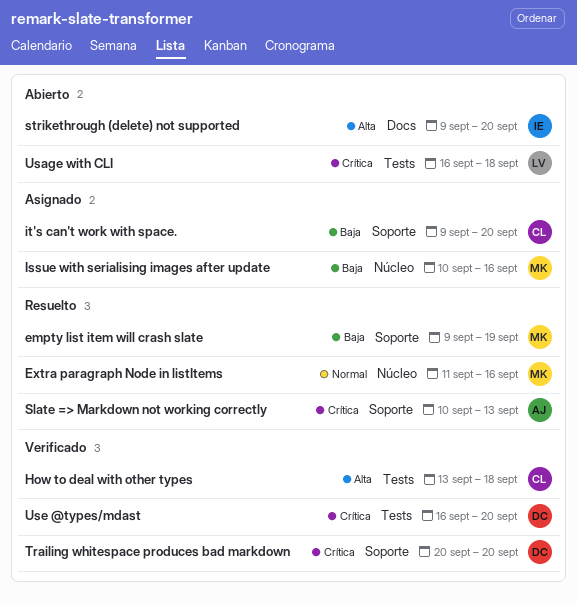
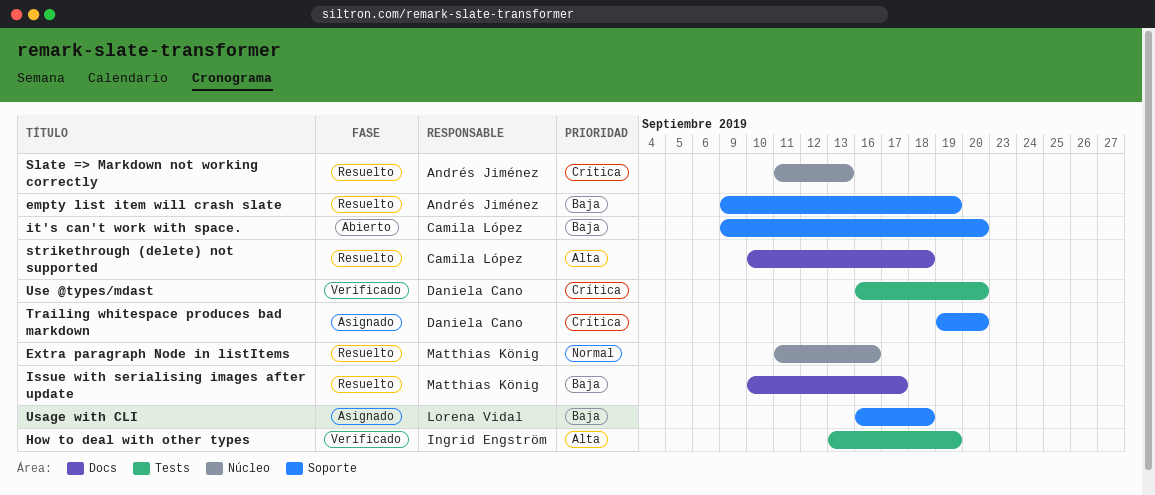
empty list item will crash slate, owner: Matthias König -> Andrés Jiménez
How to deal with other types, owner: Camila López -> Ingrid Engström
How to deal with other types, due: Sep 18 -> Sep 19
Issue with serialising images after update, status: Asignado -> Resuelto
Issue with serialising images after update, label: Núcleo -> Docs
Issue with serialising images after update, due: Sep 16 -> Sep 17
it's can't work with space., status: Asignado -> Abierto
Slate => Markdown not working correctly, label: Soporte -> Núcleo
Slate => Markdown not working correctly, start: Sep 10 -> Sep 11
strikethrough (delete) not supported, status: Abierto -> Resuelto
strikethrough (delete) not supported, owner: Ingrid Engström -> Camila López
strikethrough (delete) not supported, start: Sep 9 -> Sep 10
strikethrough (delete) not supported, due: Sep 20 -> Sep 18
Trailing whitespace produces bad markdown, status: Verificado -> Asignado
Trailing whitespace produces bad markdown, start: Sep 20 -> Sep 19
Usage with CLI, status: Abierto -> Asignado
Usage with CLI, priority: Crítica -> Baja
Usage with CLI, label: Tests -> Soporte

